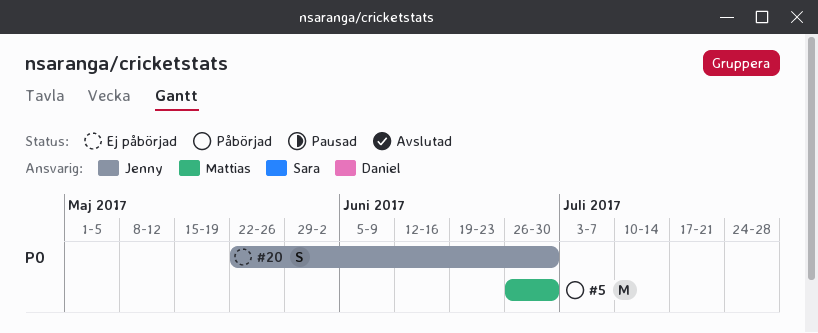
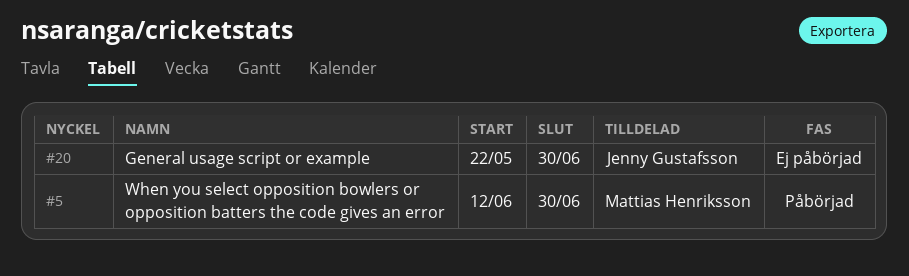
#5, start: Jun 26 -> Jun 12

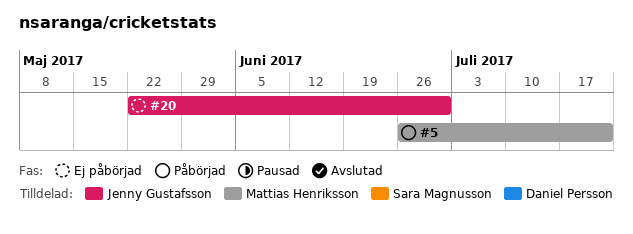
#5, start: Jun 12 -> Jun 26
#5, due: Jun 30 -> Jul 21

